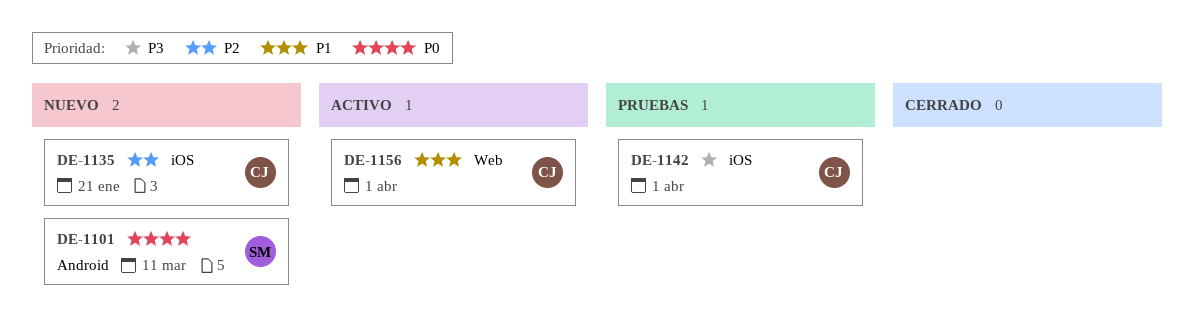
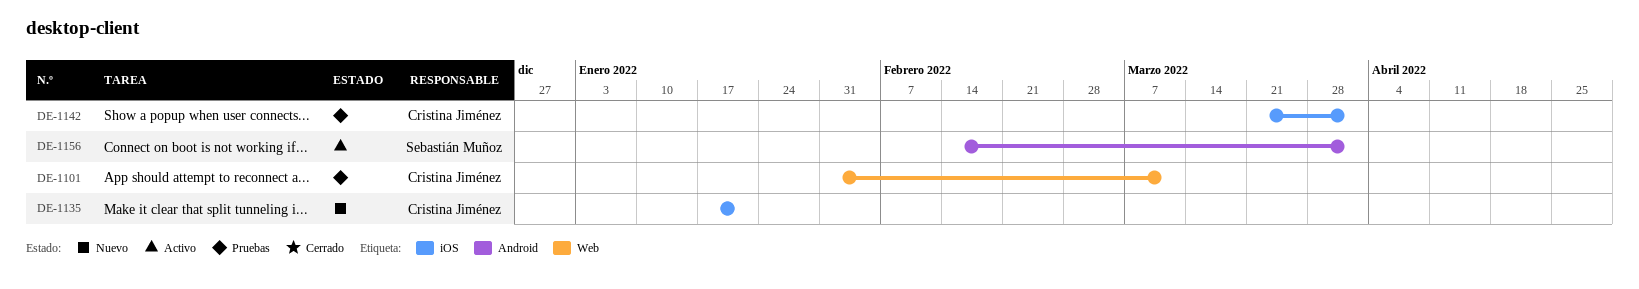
DE-1101, status: Nuevo -> Pruebas
DE-1101, owner: Sebastián Muñoz -> Cristina Jiménez
DE-1101, label: Android -> Web
DE-1156, owner: Cristina Jiménez -> Sebastián Muñoz
DE-1156, label: Web -> Android

